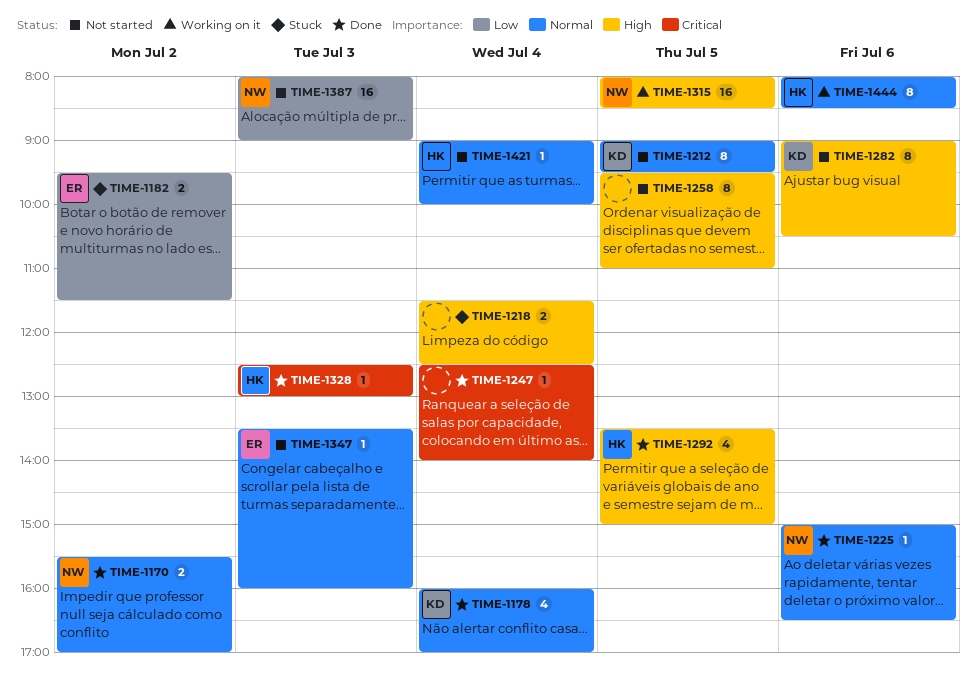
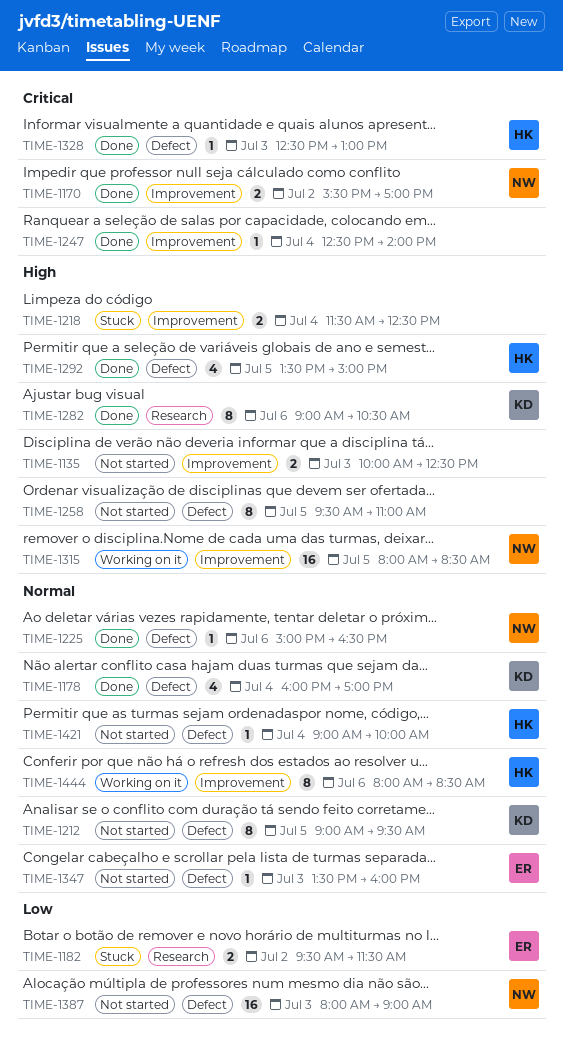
TIME-1135: none -> present
TIME-1170, priority: Normal -> Critical
TIME-1282, status: Not started -> Done

